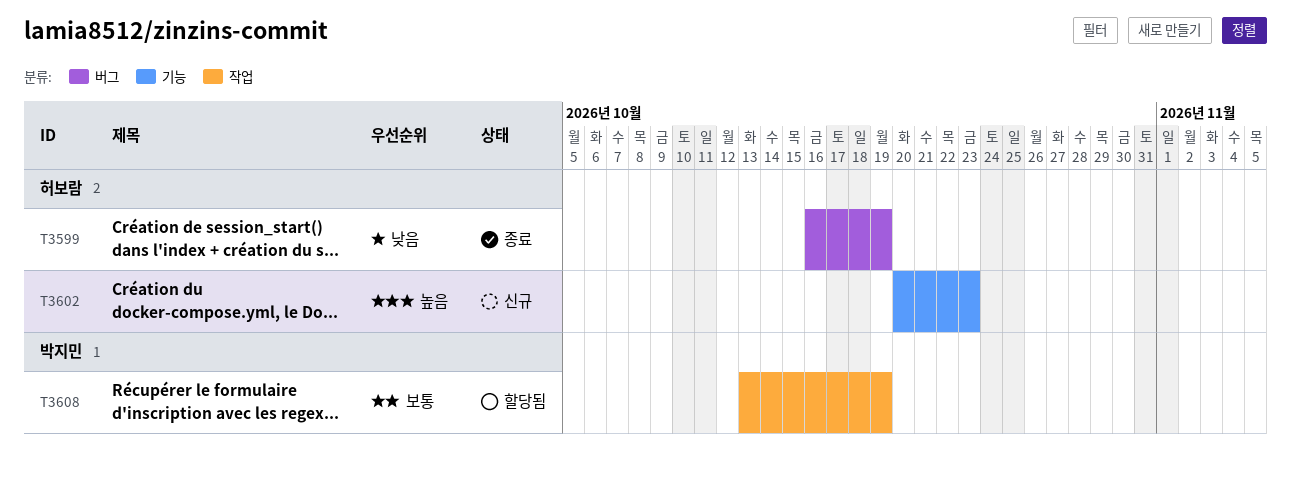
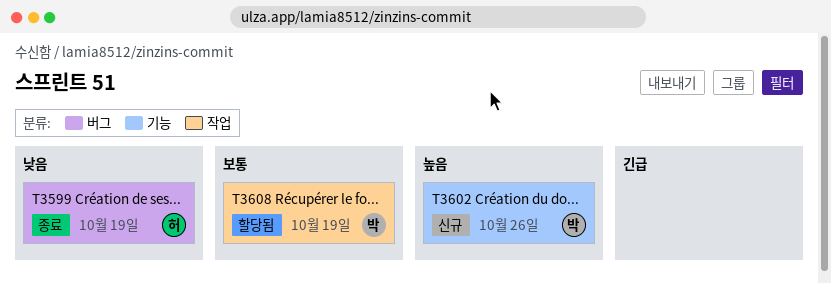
T3602, owner: 허보람 -> 박지민
T3602, due: Oct 23 -> Oct 26

